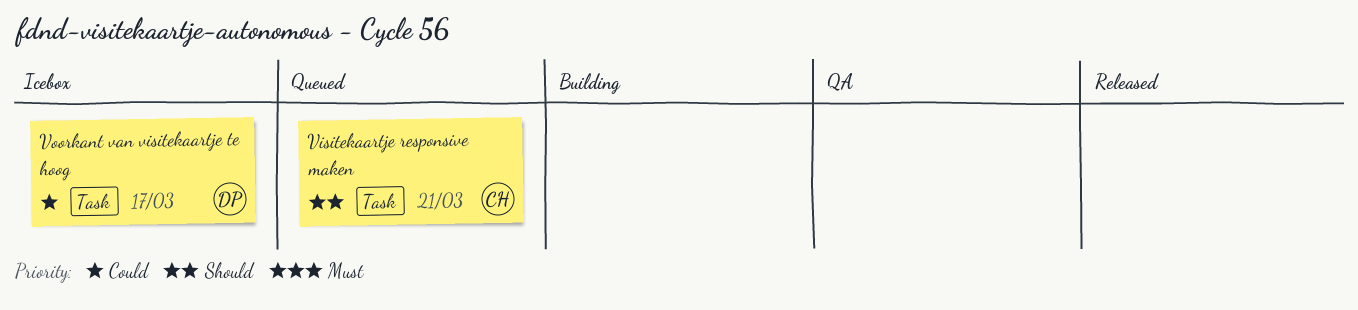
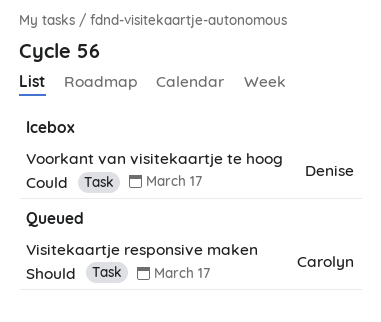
Visitekaartje responsive maken, due: Mar 21 -> Mar 17

